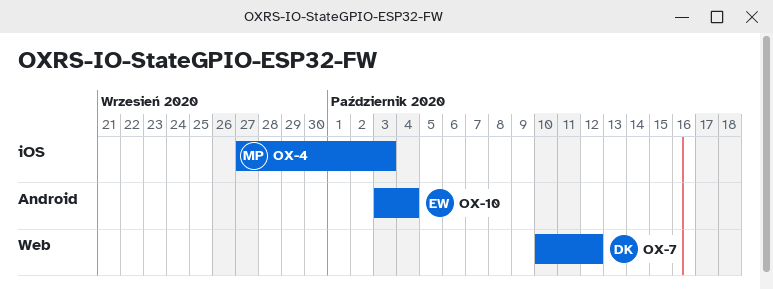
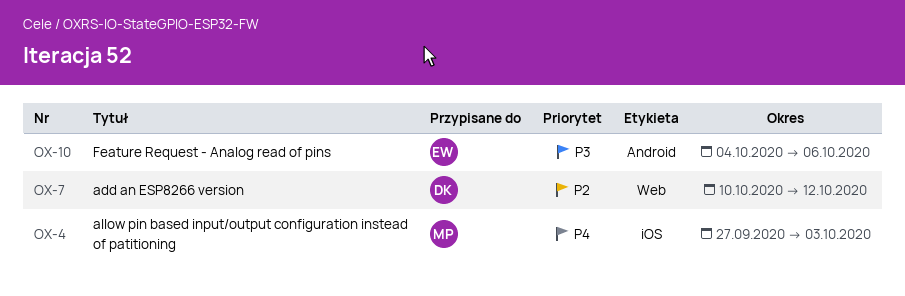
OX-10, start: Oct 3 -> Oct 4
OX-10, due: Oct 4 -> Oct 6

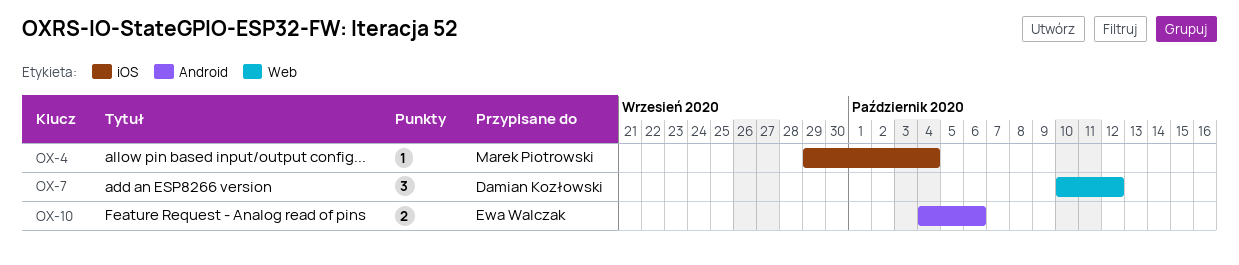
OX-4, start: Sep 27 -> Sep 29
OX-4, due: Oct 3 -> Oct 4

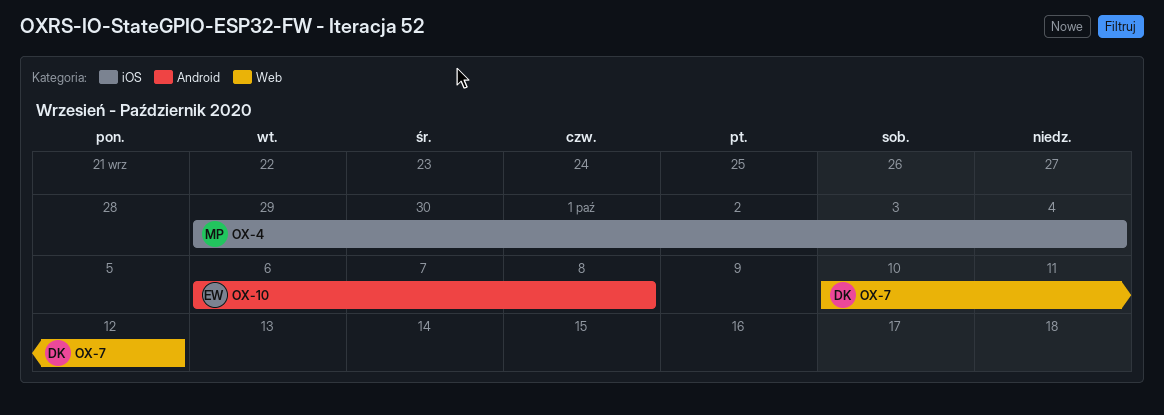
OX-10, start: Oct 4 -> Oct 6
OX-10, due: Oct 6 -> Oct 8

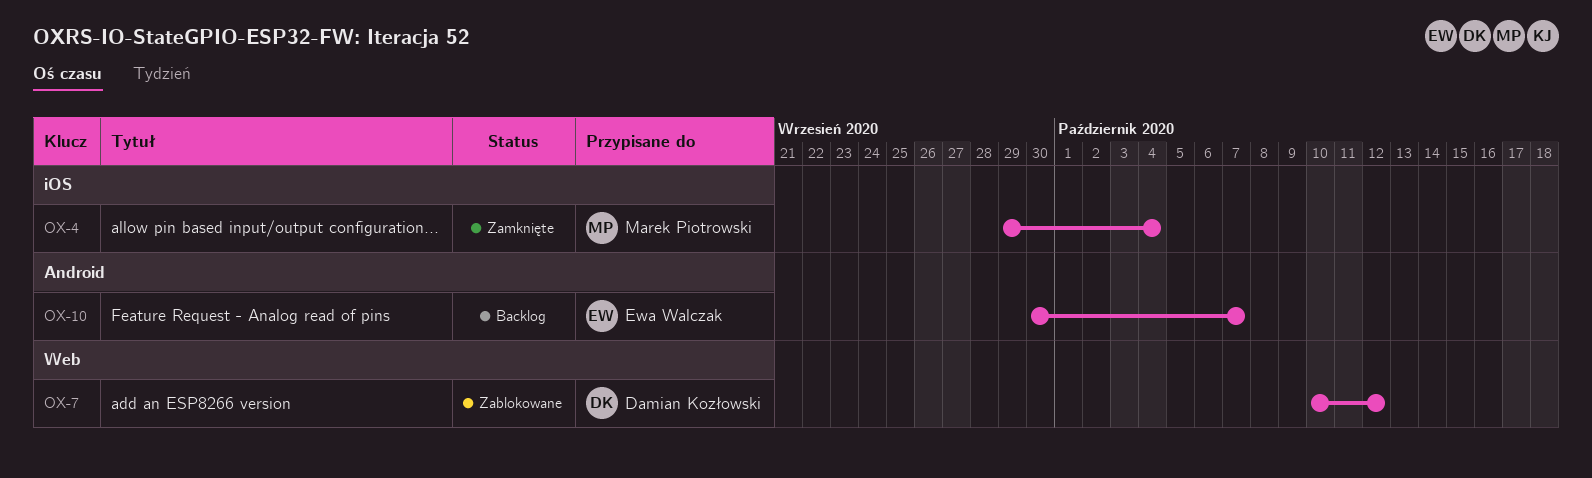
OX-10, start: Oct 6 -> Sep 30
OX-10, due: Oct 8 -> Oct 7

